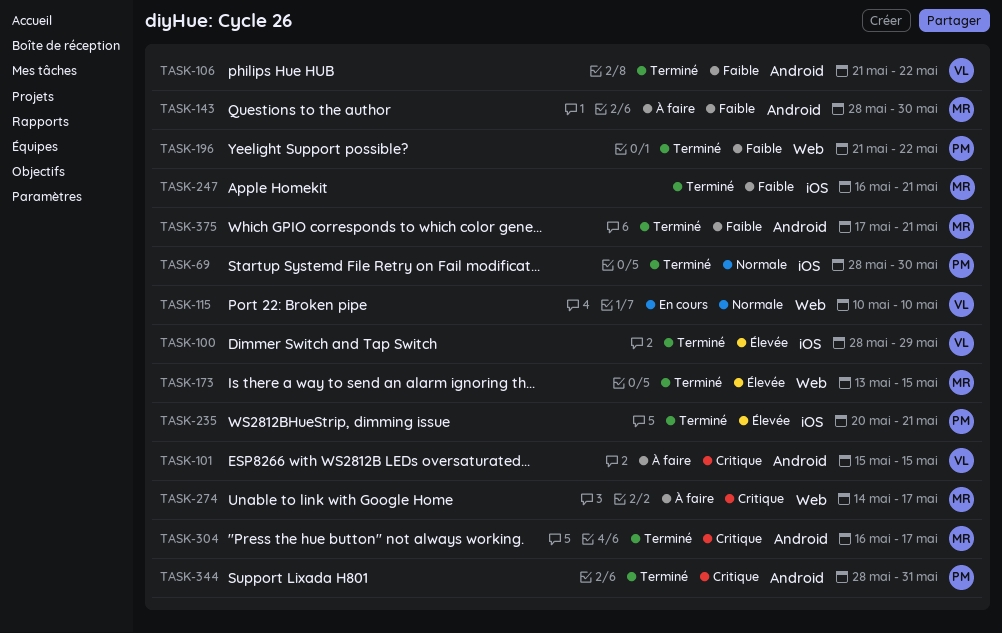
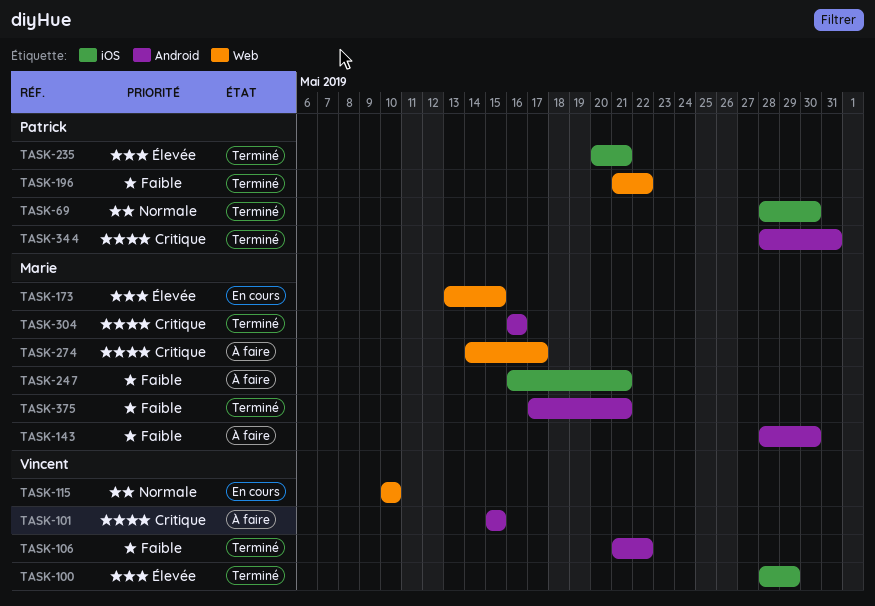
TASK-173, status: Terminé -> En cours
TASK-247, status: Terminé -> À faire
TASK-304, due: May 17 -> May 16

